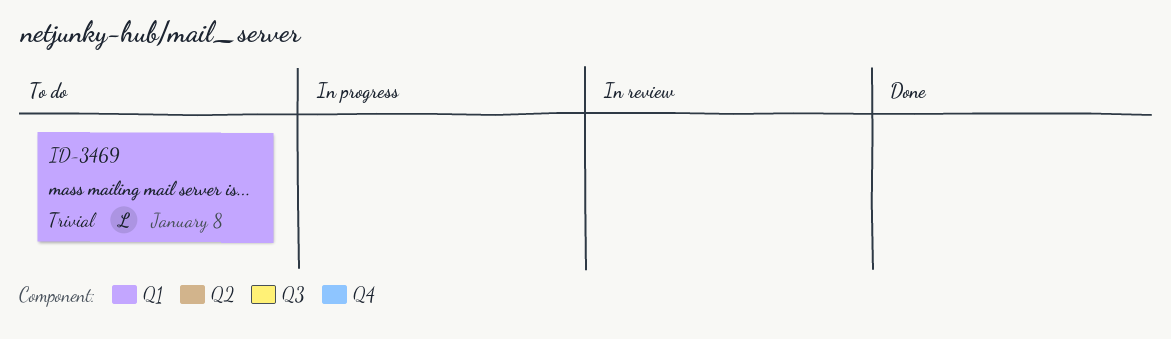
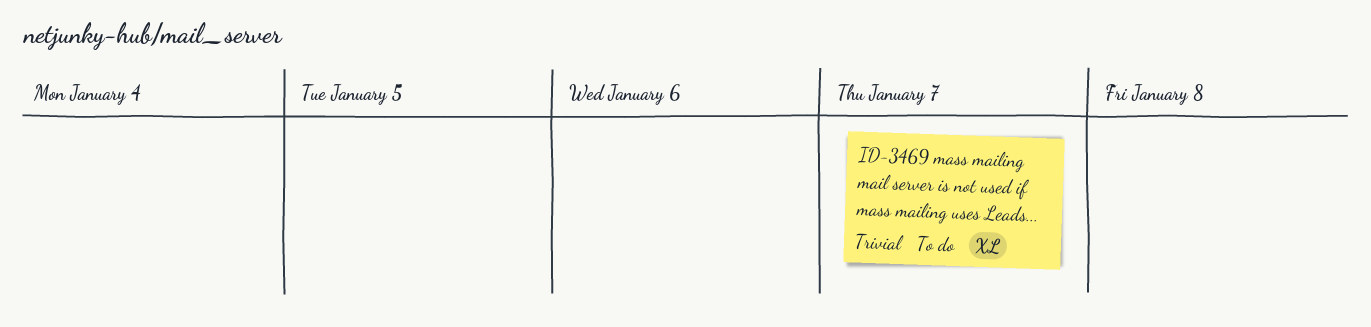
ID-3469, estimate: L -> XL
ID-3469, due: Jan 8 -> Jan 7

